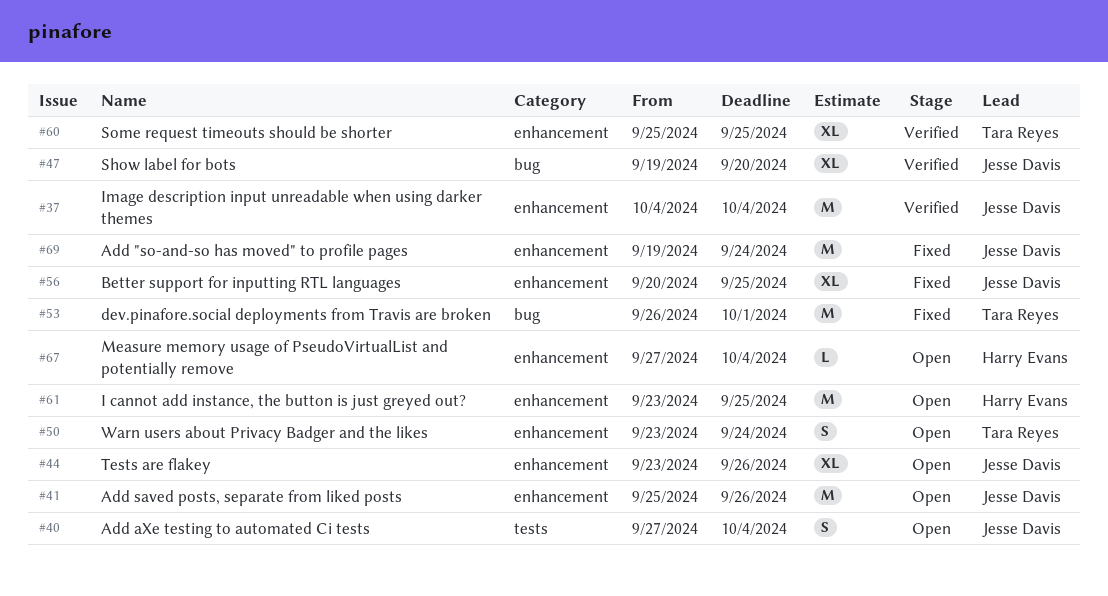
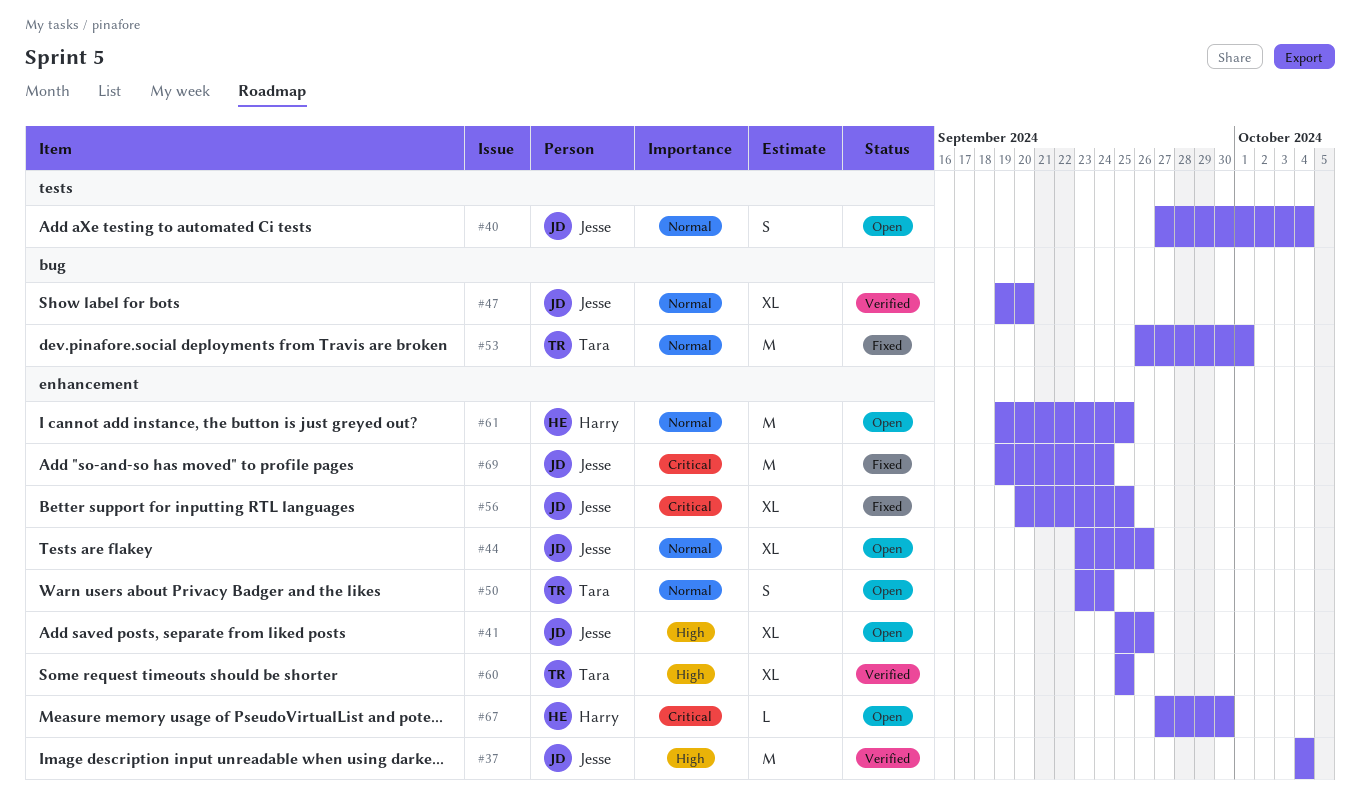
#41, estimate: M -> XL
#61, start: Sep 23 -> Sep 19
#67, due: Oct 4 -> Sep 30

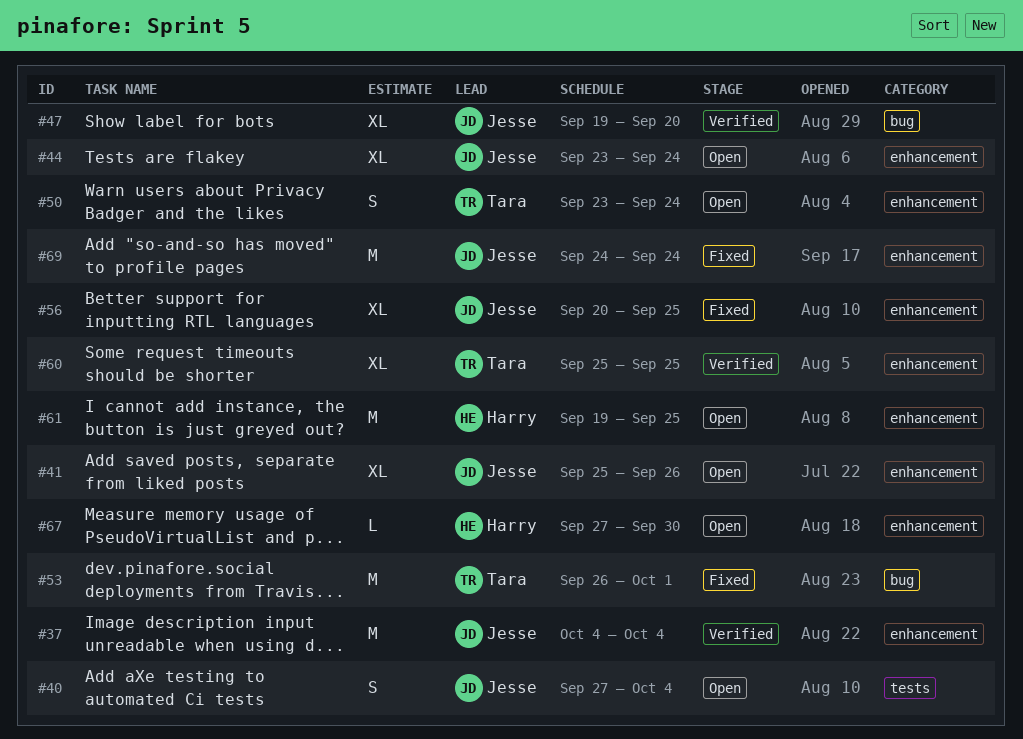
#44, due: Sep 26 -> Sep 24
#69, start: Sep 19 -> Sep 24

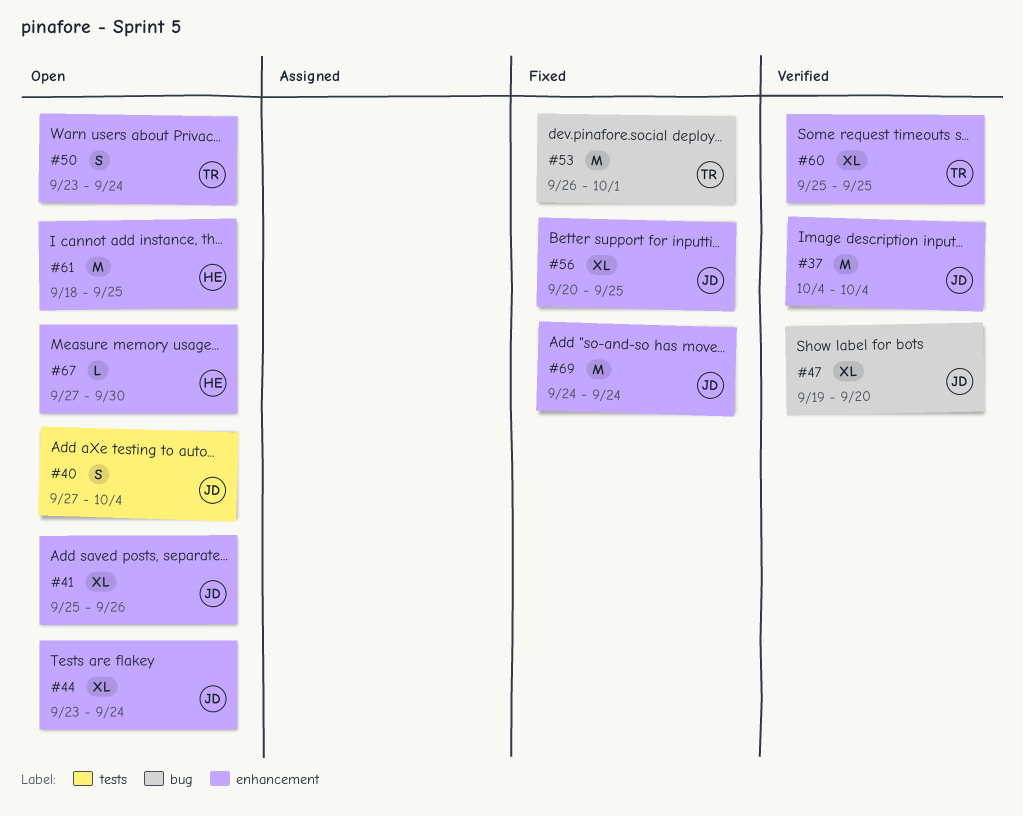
#61, start: Sep 19 -> Sep 18

